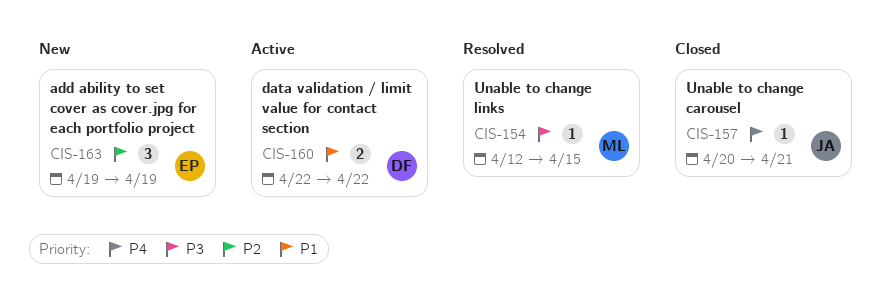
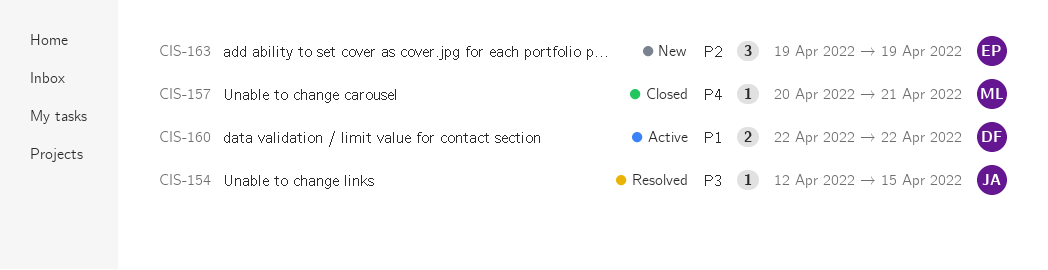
CIS-154, owner: ML -> JA
CIS-157, owner: JA -> ML

